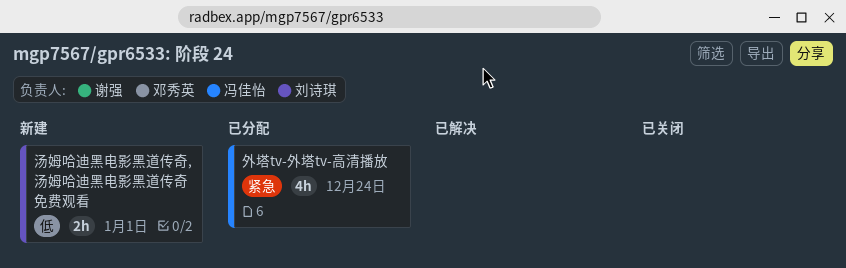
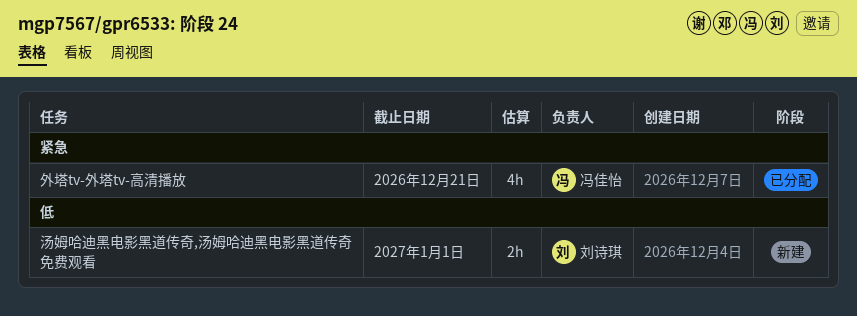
外塔tv-外塔tv-高清播放, due: Dec 24 -> Dec 21

